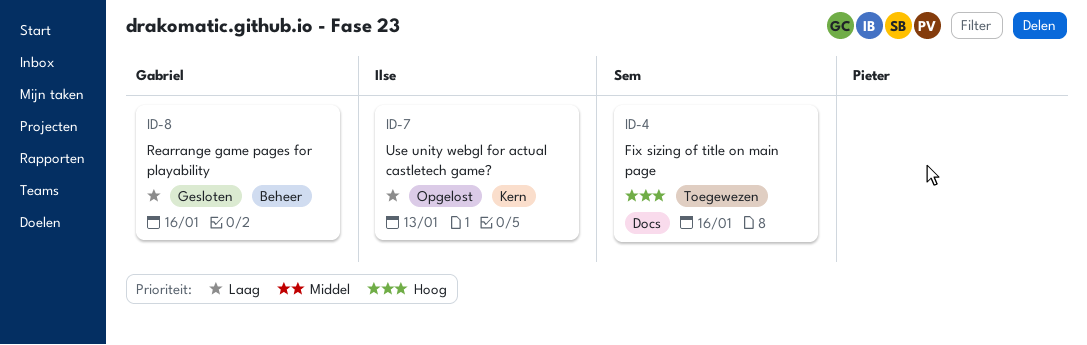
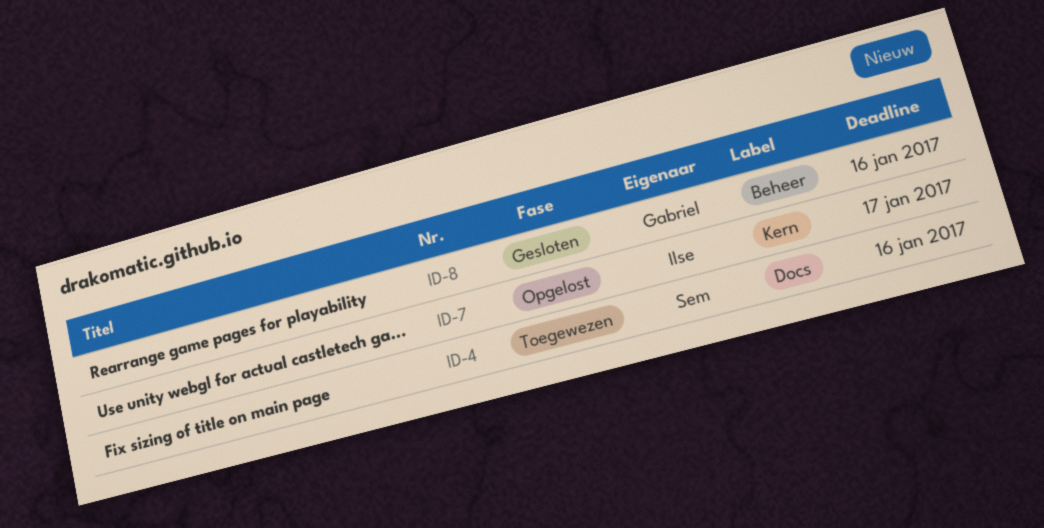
ID-7, due: Jan 13 -> Jan 17

